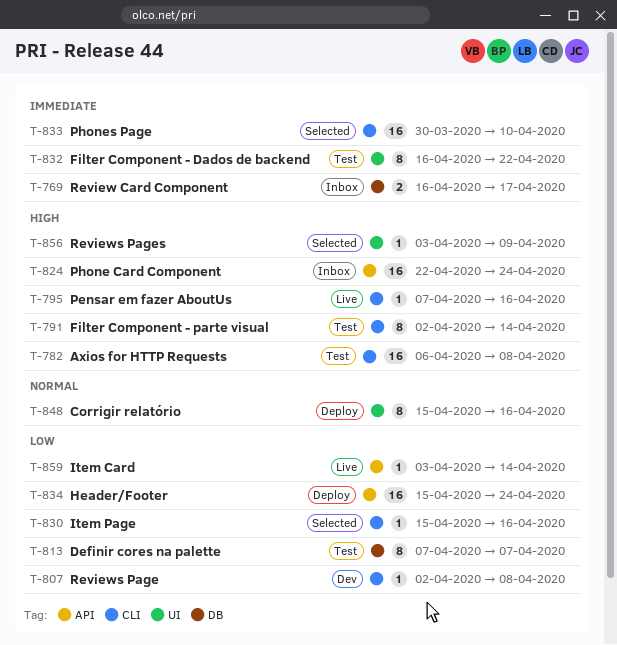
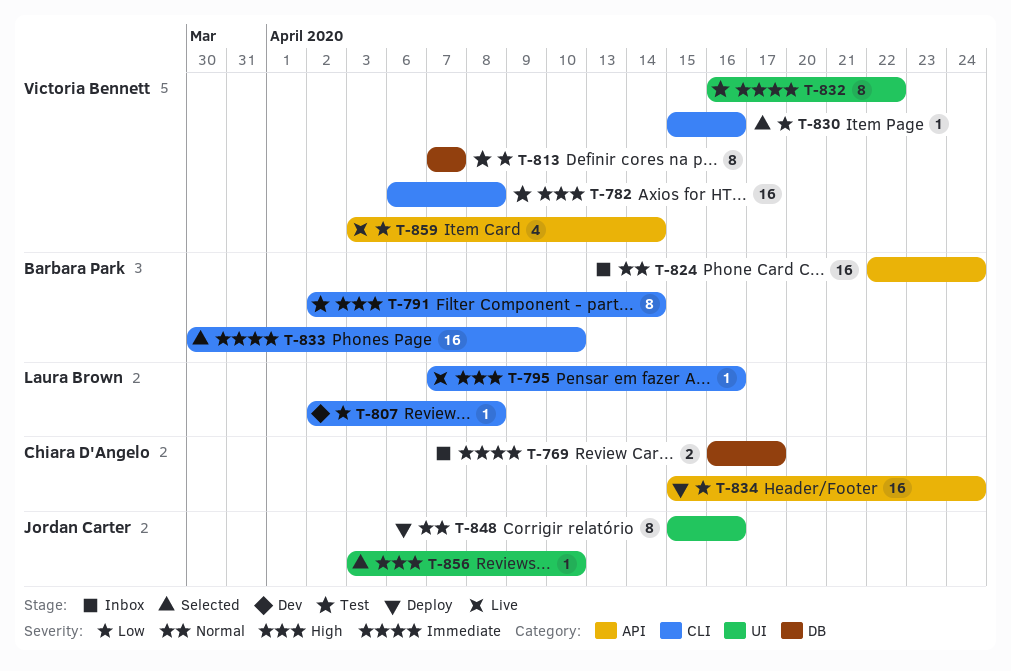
T-824, priority: High -> Normal
T-856, due: Apr 9 -> Apr 10
T-859, estimate: 1 -> 4

